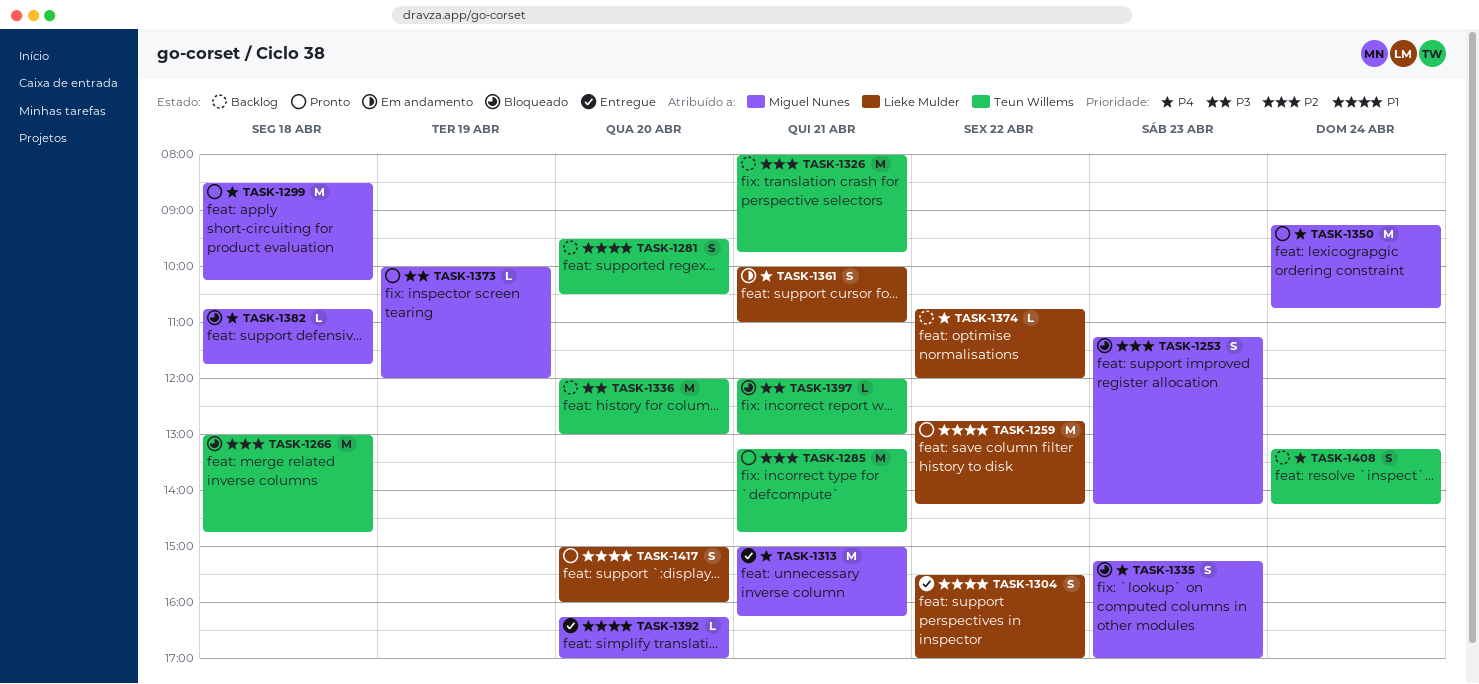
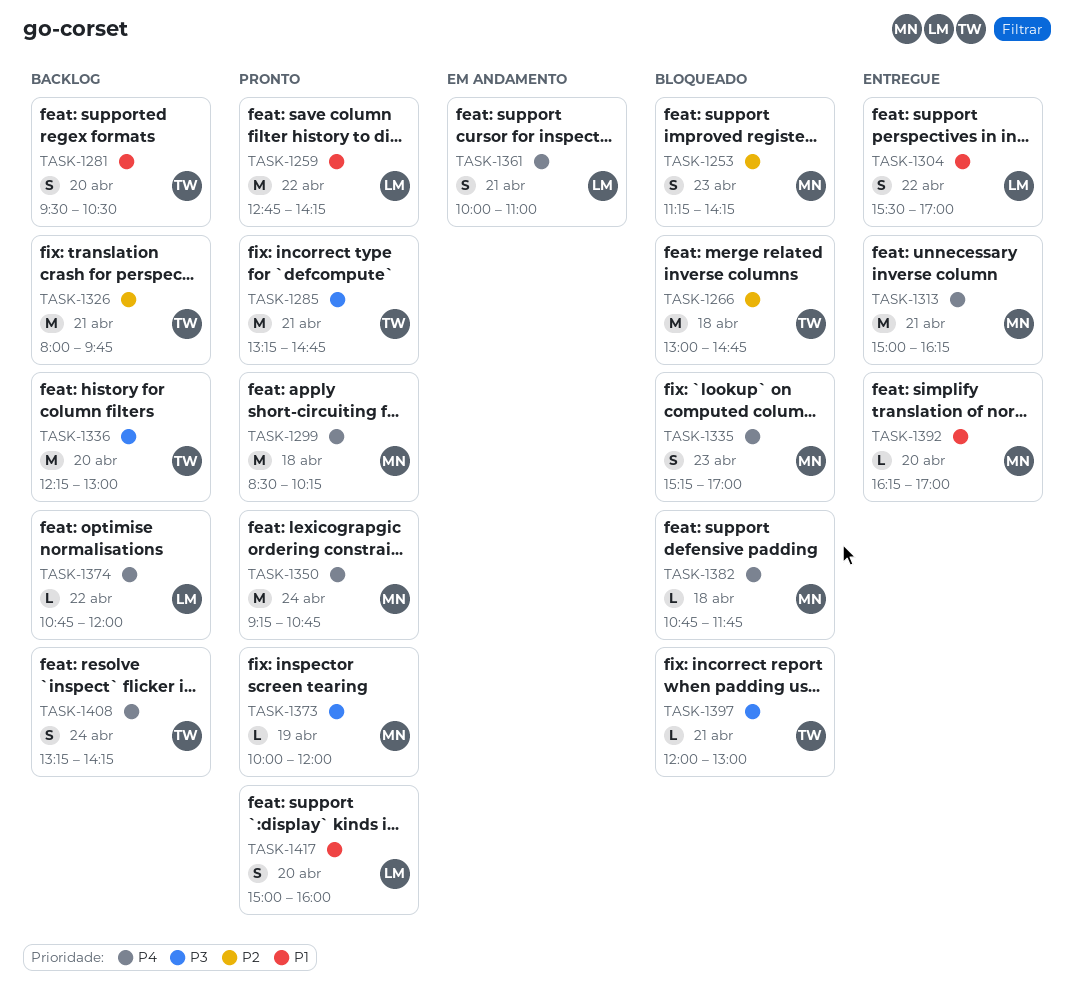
TASK-1285, priority: P2 -> P3
TASK-1336, begins: 12:00 -> 12:15

